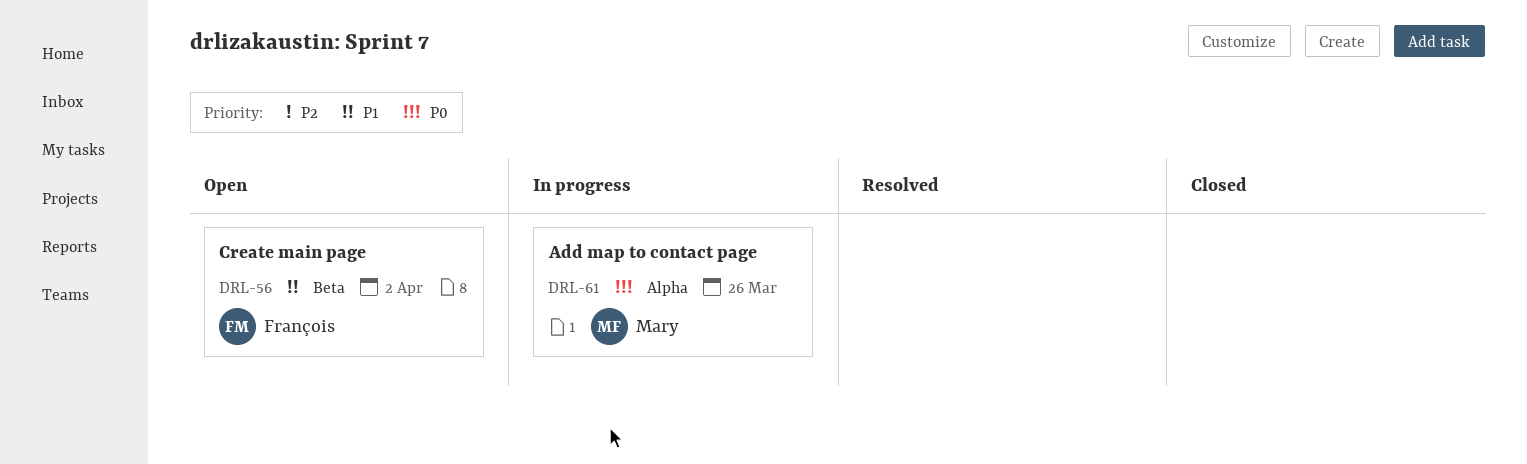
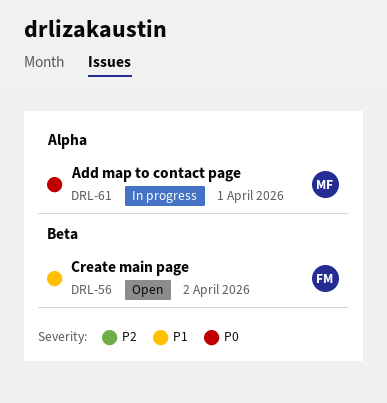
DRL-61, due: Mar 26 -> Apr 1

